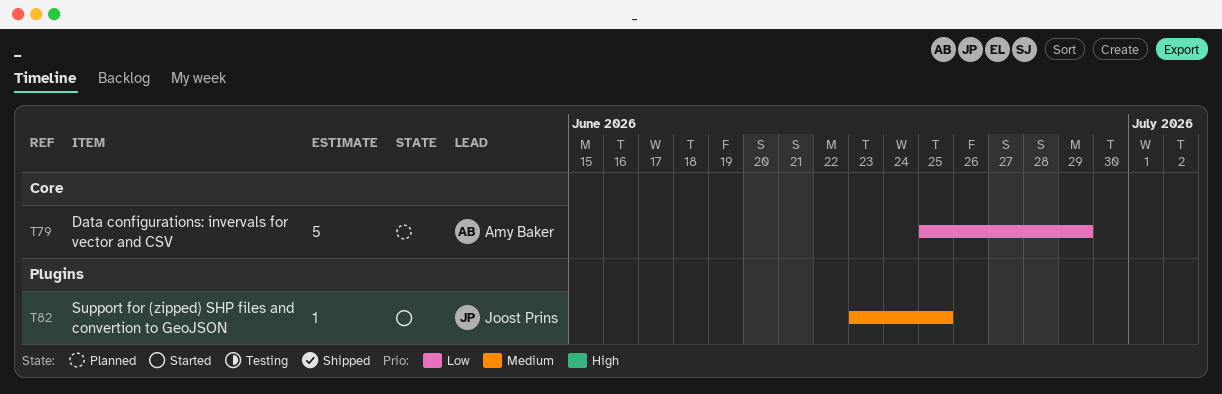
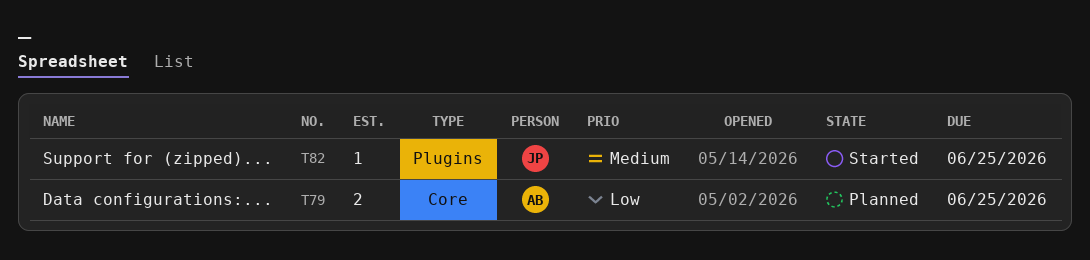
T79, estimate: 5 -> 2
T79, due: Jun 29 -> Jun 25

